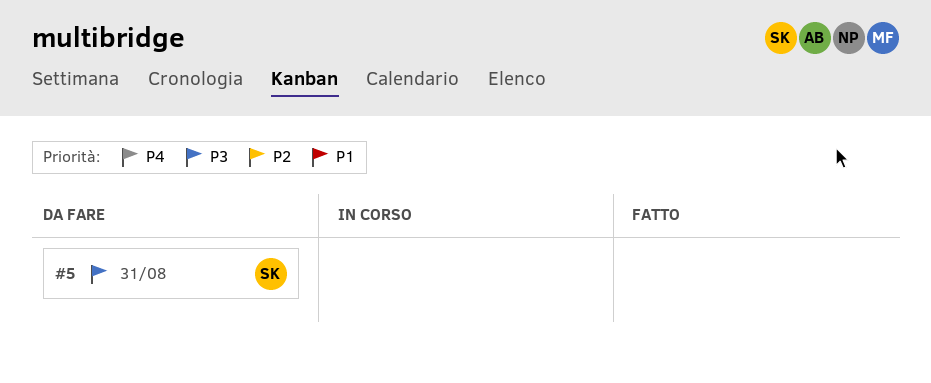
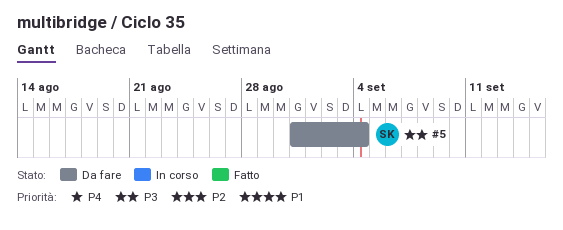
#5, due: Aug 31 -> Sep 4

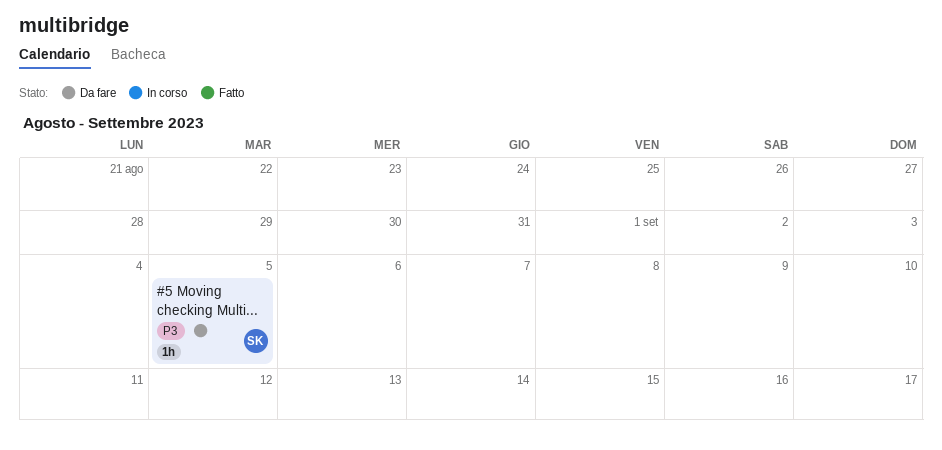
#5, due: Sep 4 -> Sep 5

